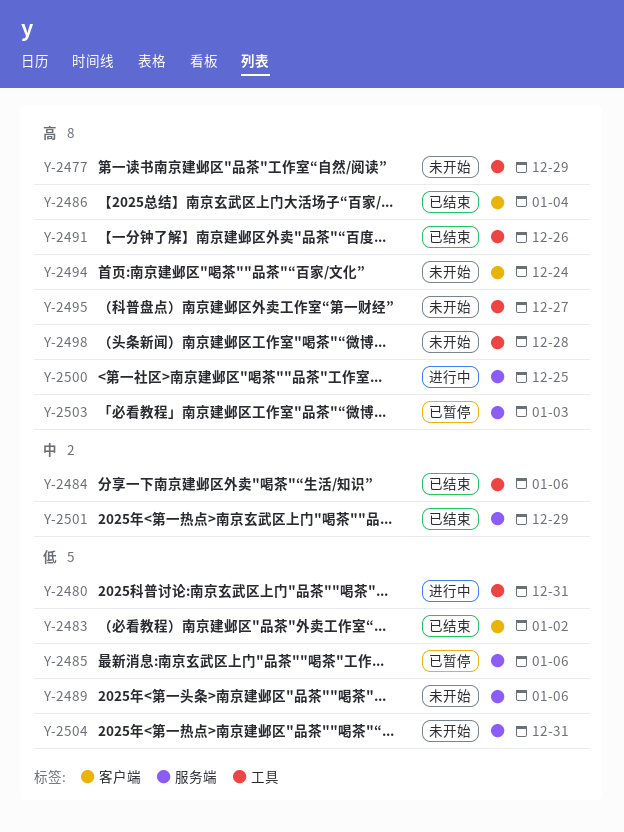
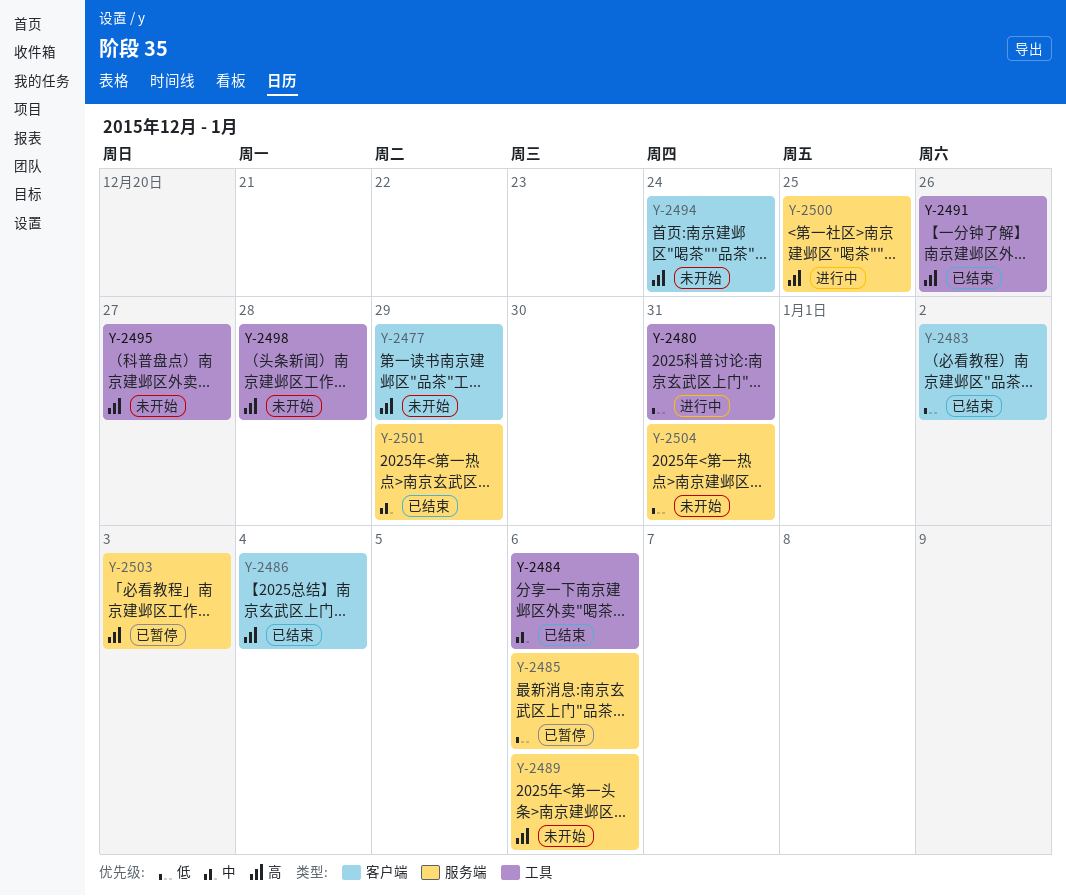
Y-2477, label: 工具 -> 客户端
Y-2489, priority: 低 -> 高

